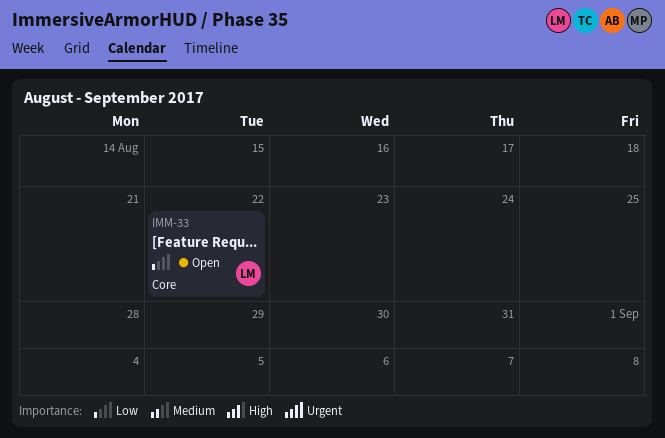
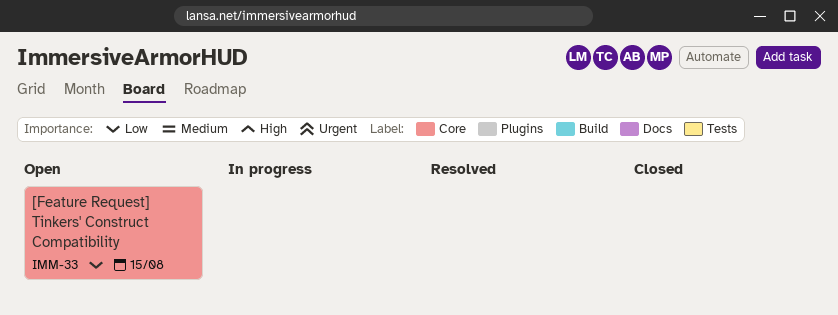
IMM-33, due: Aug 22 -> Aug 15

